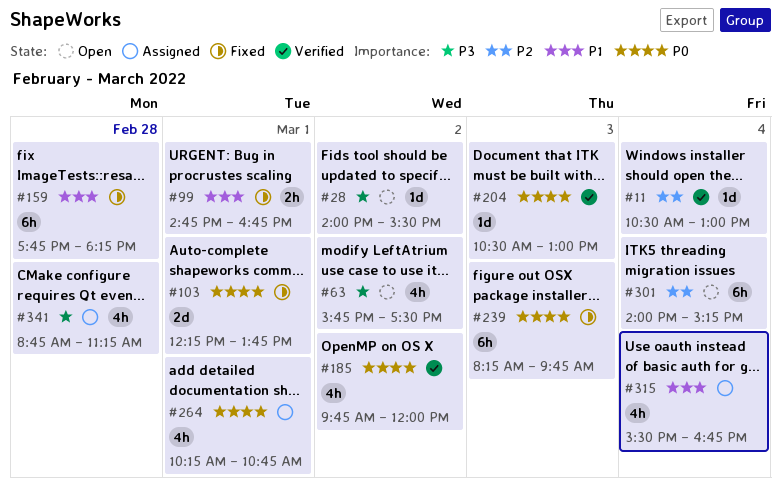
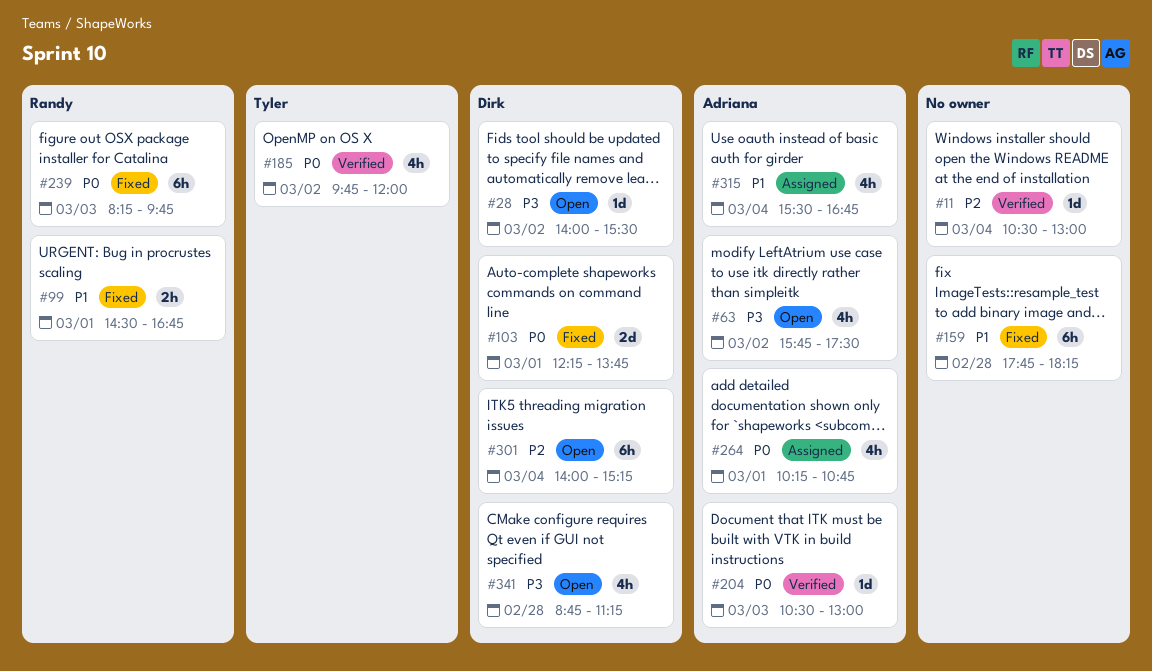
#99, begins: 14:45 -> 14:30
#341, status: Assigned -> Open

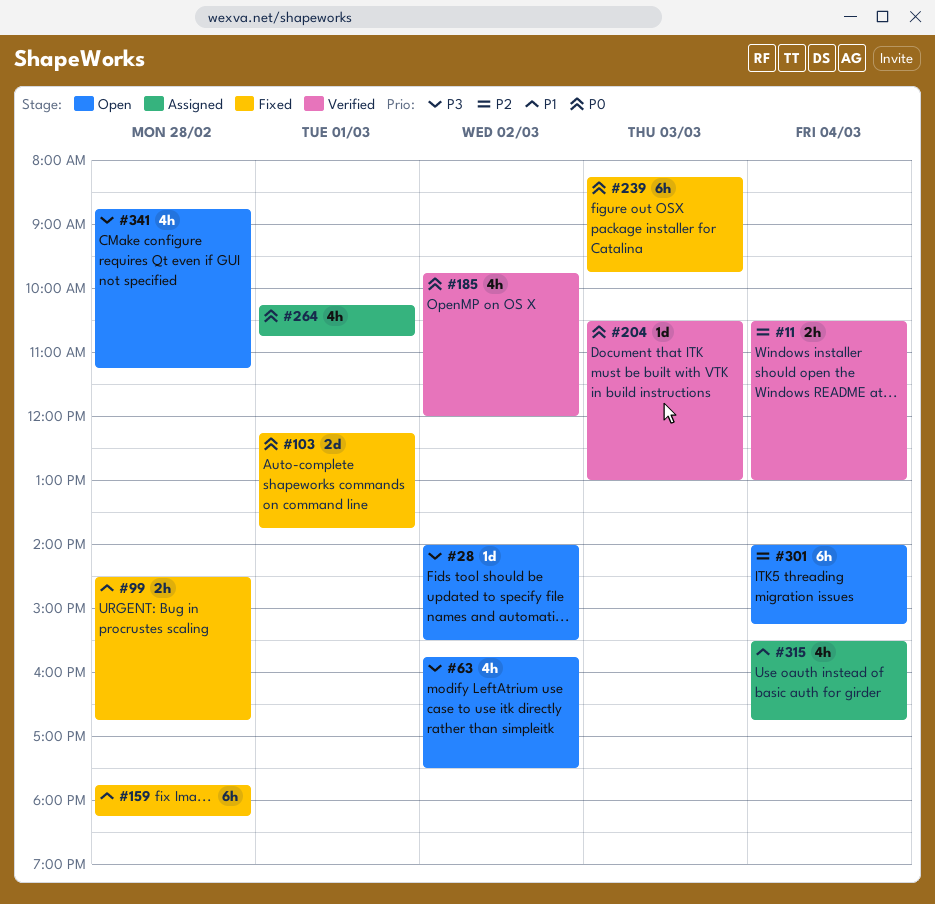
#11, estimate: 1d -> 2h
#99, day: Mar 1 -> Feb 28

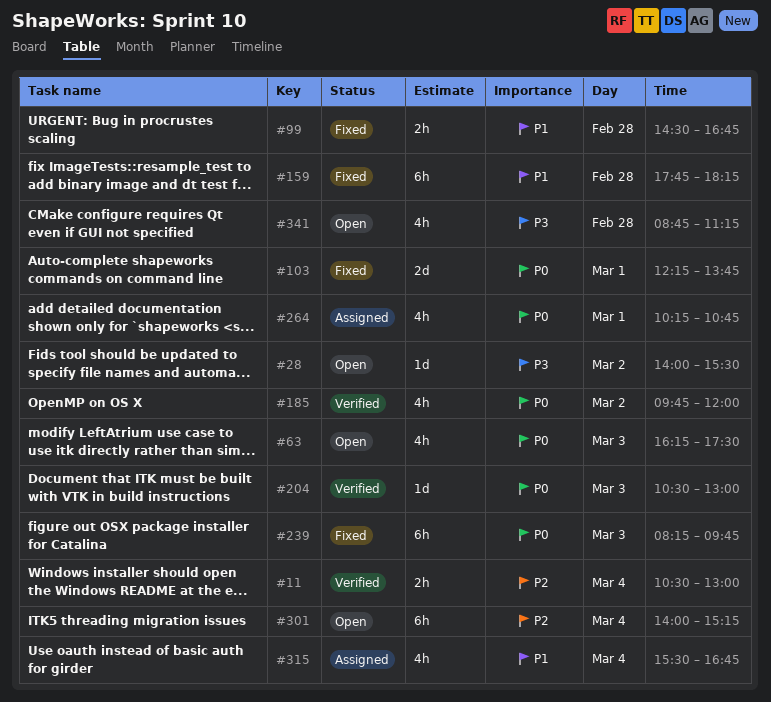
#63, priority: P3 -> P0
#63, day: Mar 2 -> Mar 3
#63, begins: 15:45 -> 16:15

